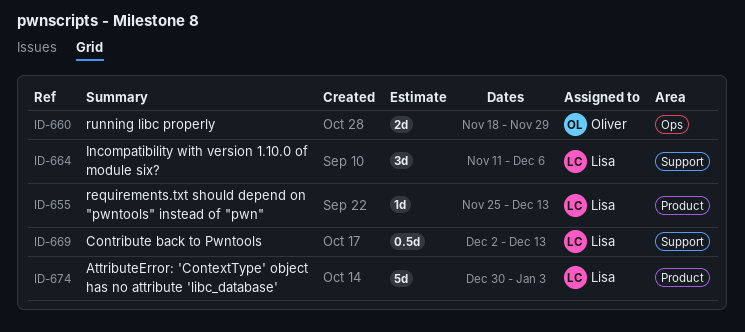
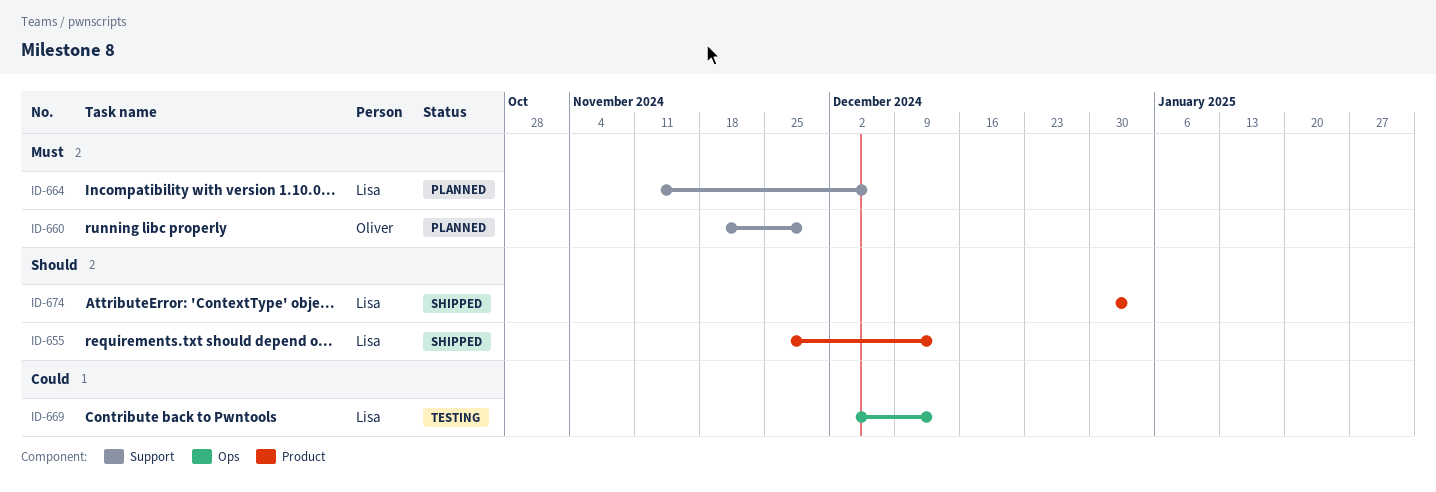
ID-660, label: Ops -> Support
ID-669, label: Support -> Ops

